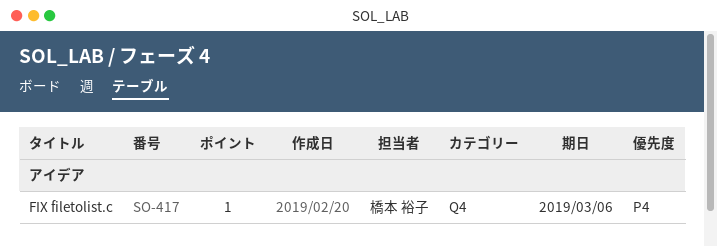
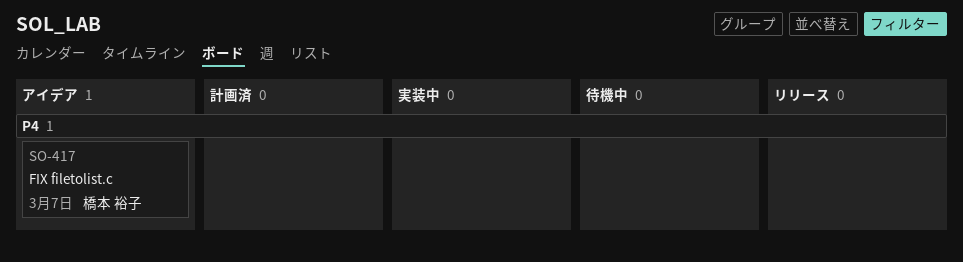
SO-417, due: Mar 6 -> Mar 7

